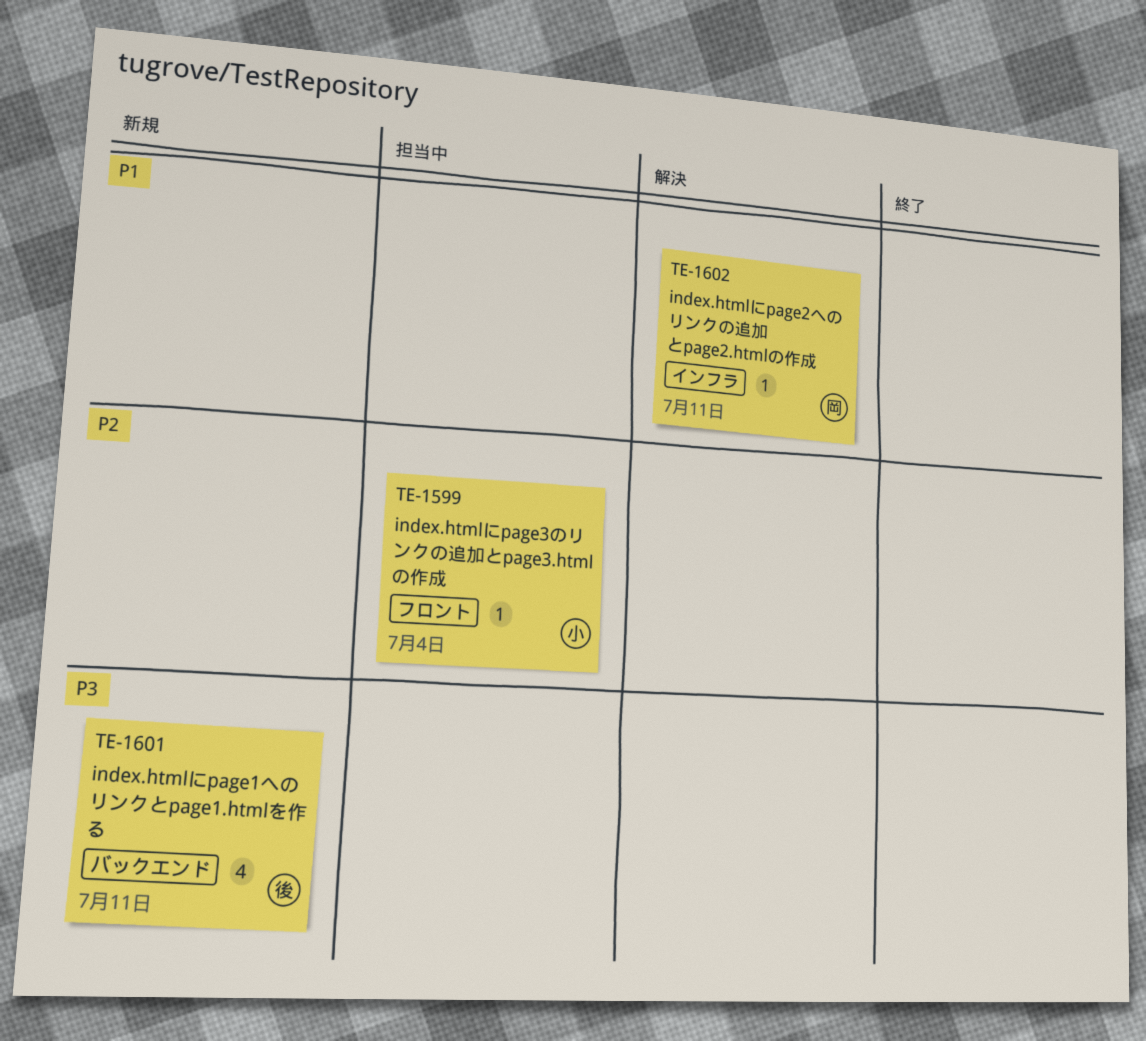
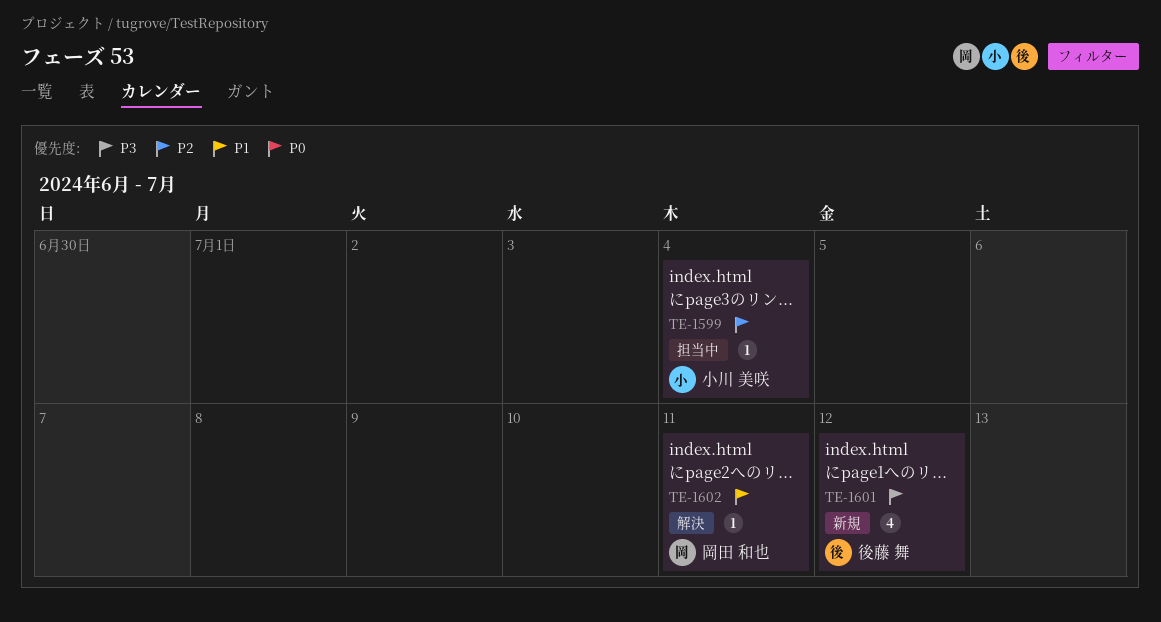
TE-1601, due: Jul 11 -> Jul 12

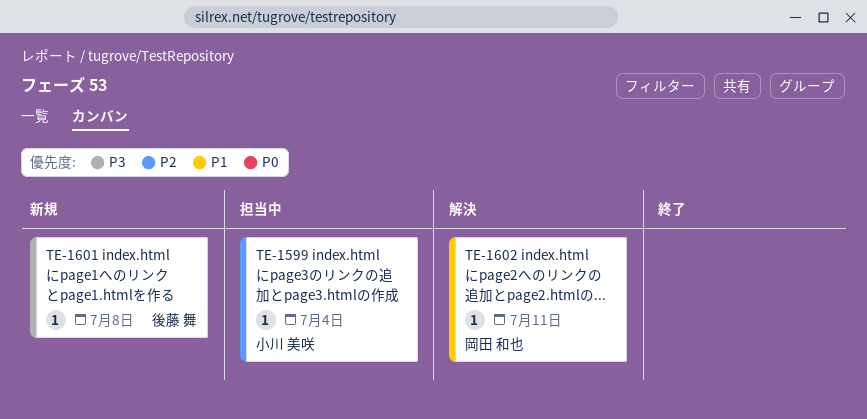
TE-1601, estimate: 4 -> 1
TE-1601, due: Jul 12 -> Jul 8

